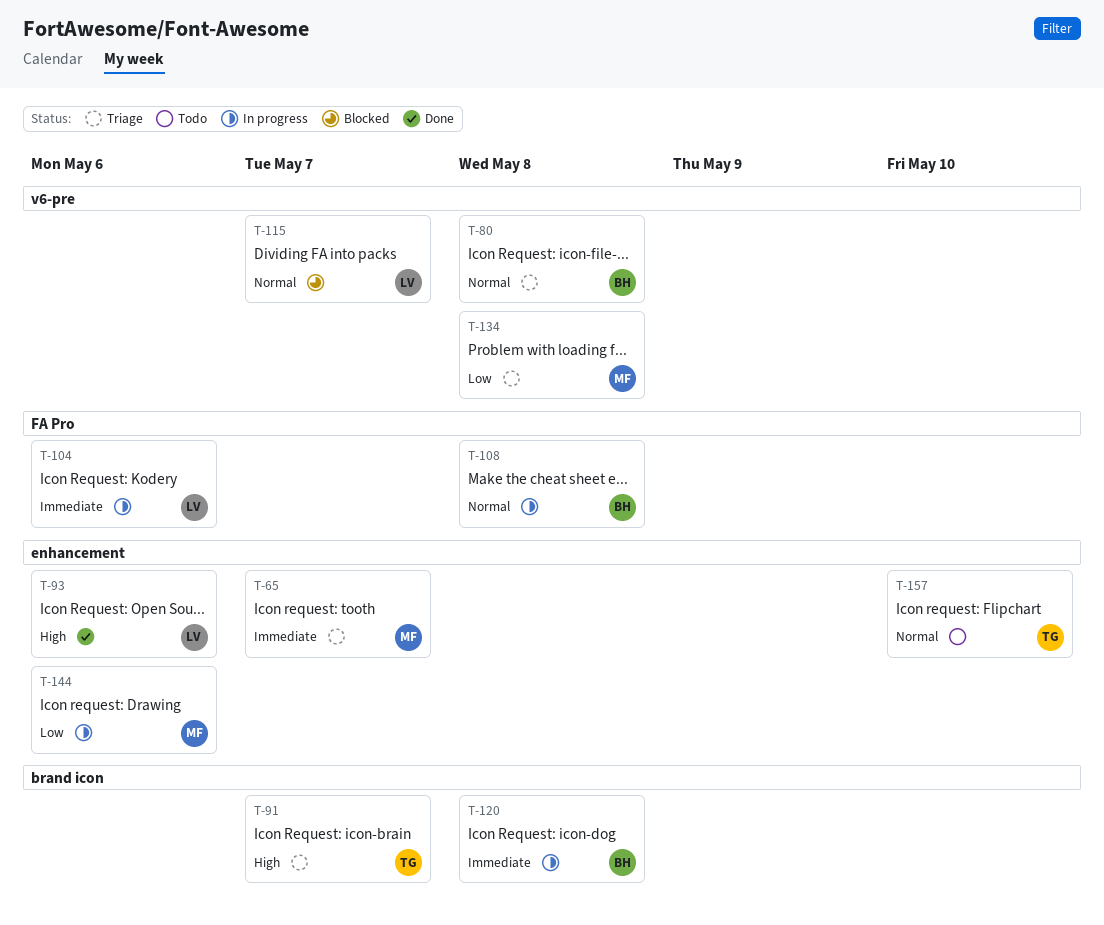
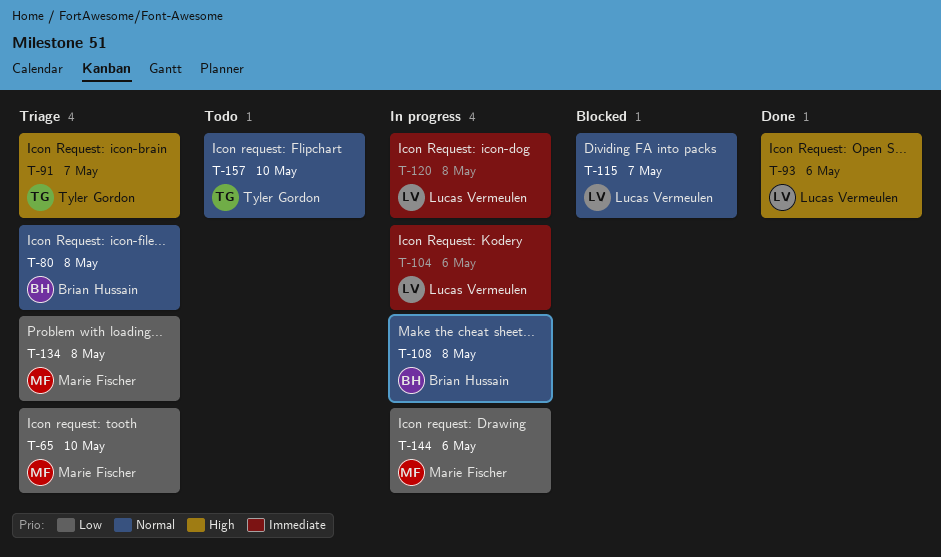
T-65, priority: Immediate -> Low
T-65, due: May 7 -> May 10
T-120, owner: Brian Hussain -> Lucas Vermeulen

